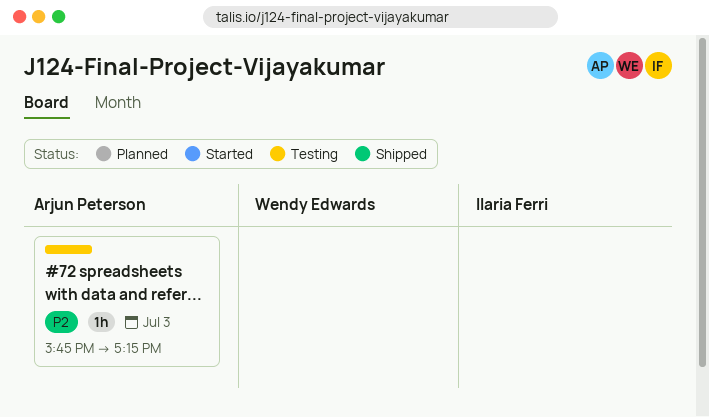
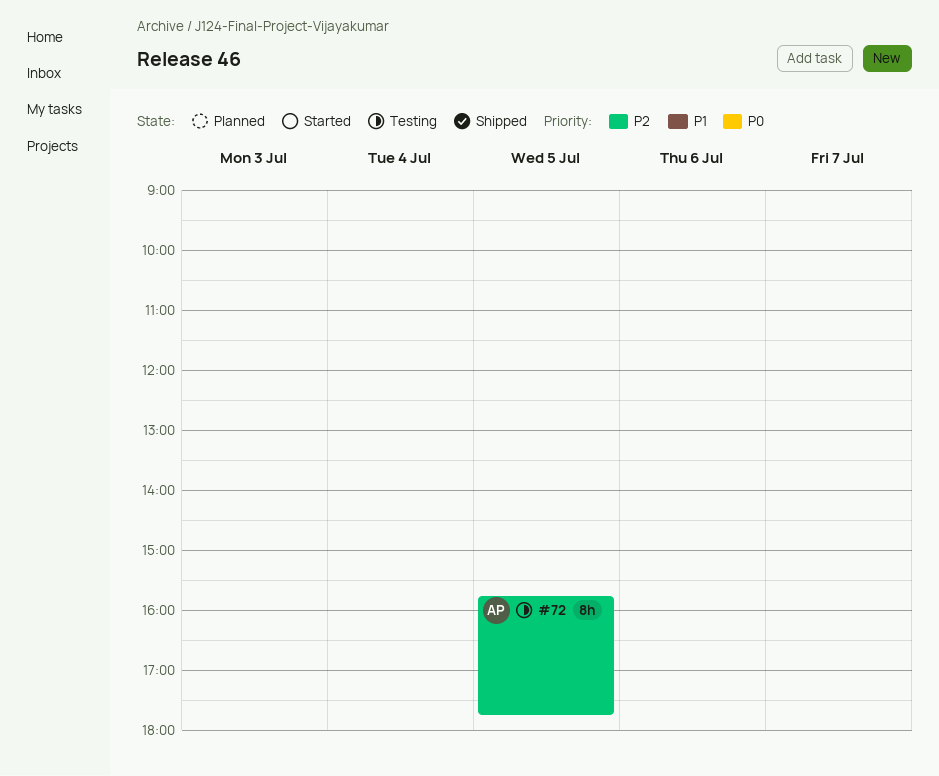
#72, estimate: 1h -> 8h
#72, day: Jul 3 -> Jul 5
#72, ends: 17:15 -> 17:45

